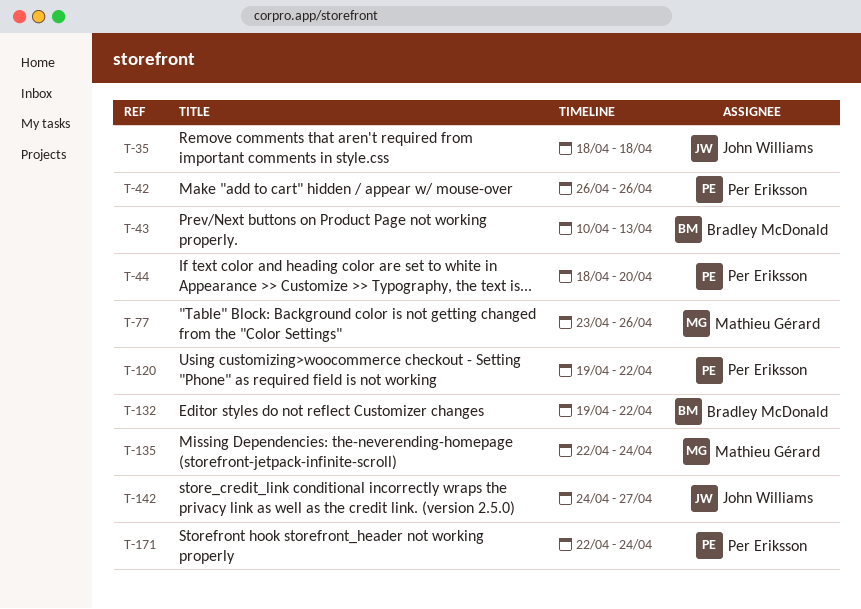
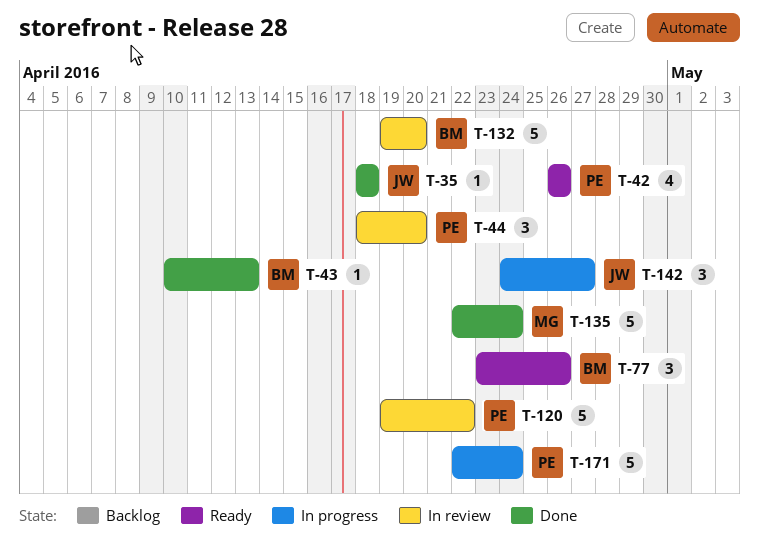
T-77, owner: Mathieu Gérard -> Bradley McDonald
T-132, due: Apr 22 -> Apr 20

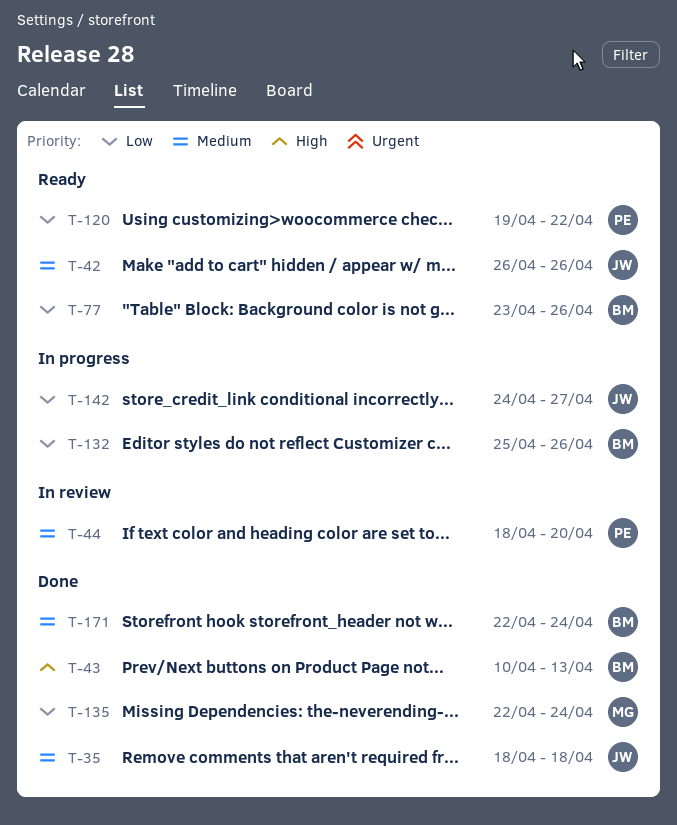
T-42, owner: PE -> JW
T-120, status: In review -> Ready
T-132, status: In review -> In progress
T-132, start: Apr 19 -> Apr 25
T-132, due: Apr 20 -> Apr 26
T-171, status: In progress -> Done
T-171, owner: PE -> BM

